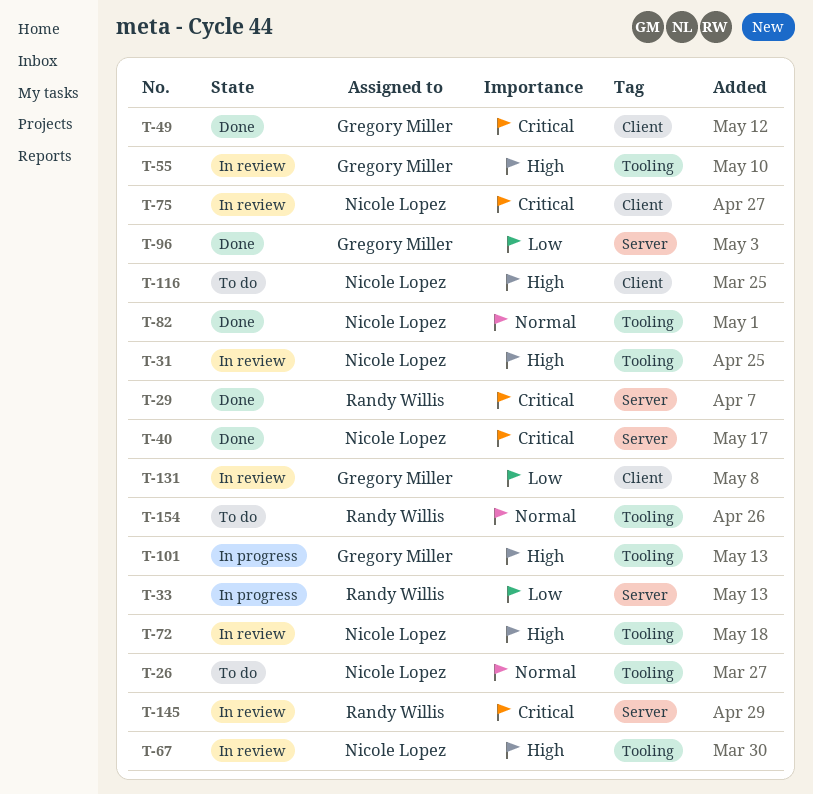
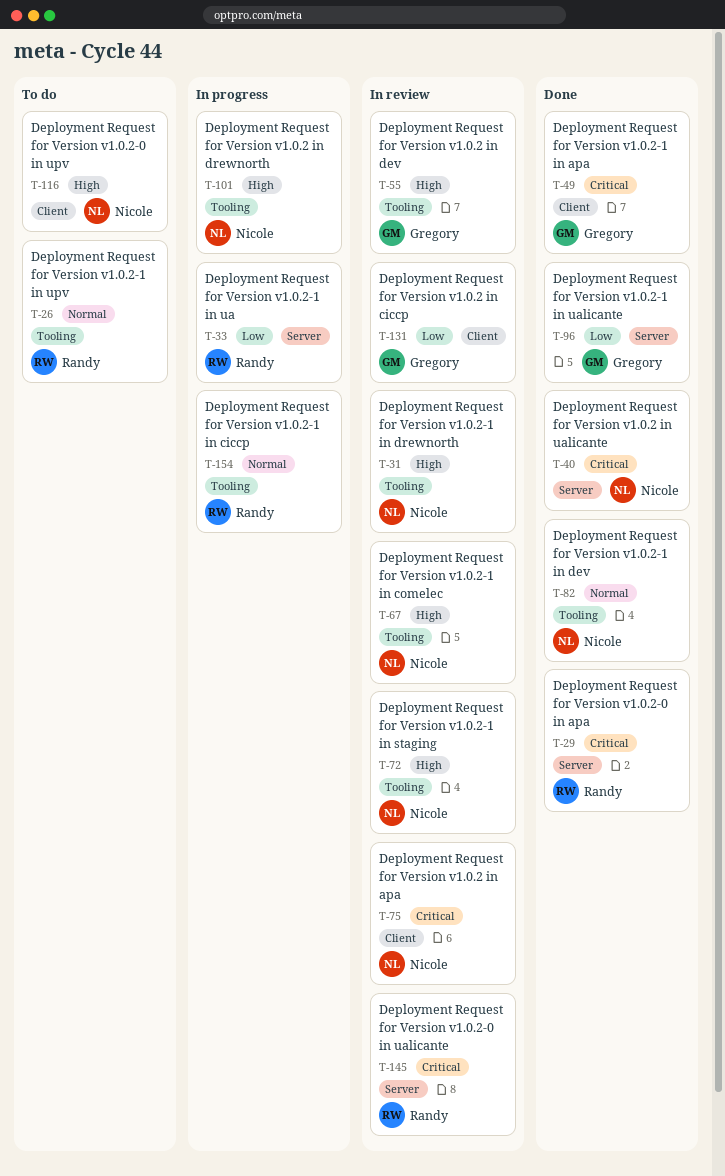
T-26, owner: Nicole Lopez -> Randy Willis
T-101, owner: Gregory Miller -> Nicole Lopez
T-154, status: To do -> In progress

